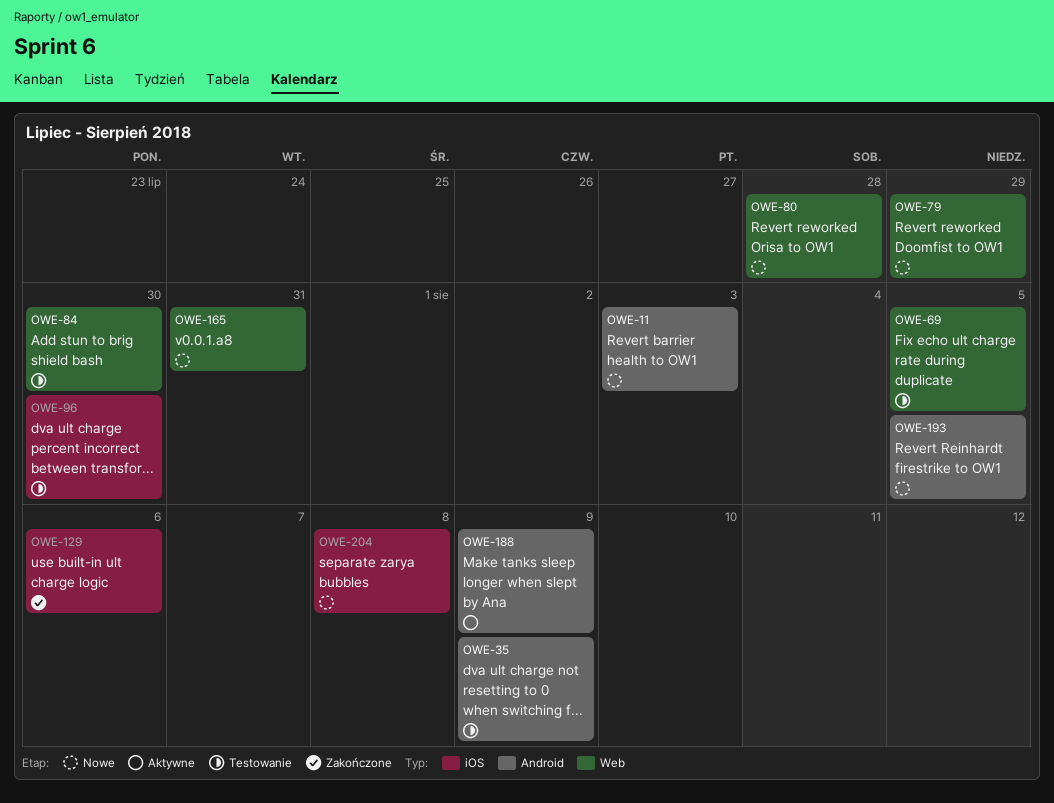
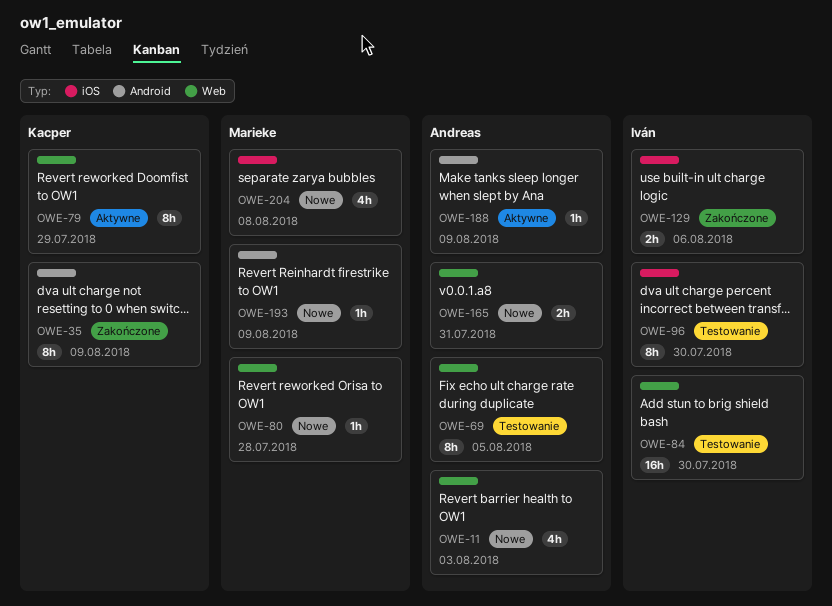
OWE-11, label: Android -> Web
OWE-35, status: Testowanie -> Zakończone
OWE-79, status: Nowe -> Aktywne
OWE-193, due: Aug 5 -> Aug 9

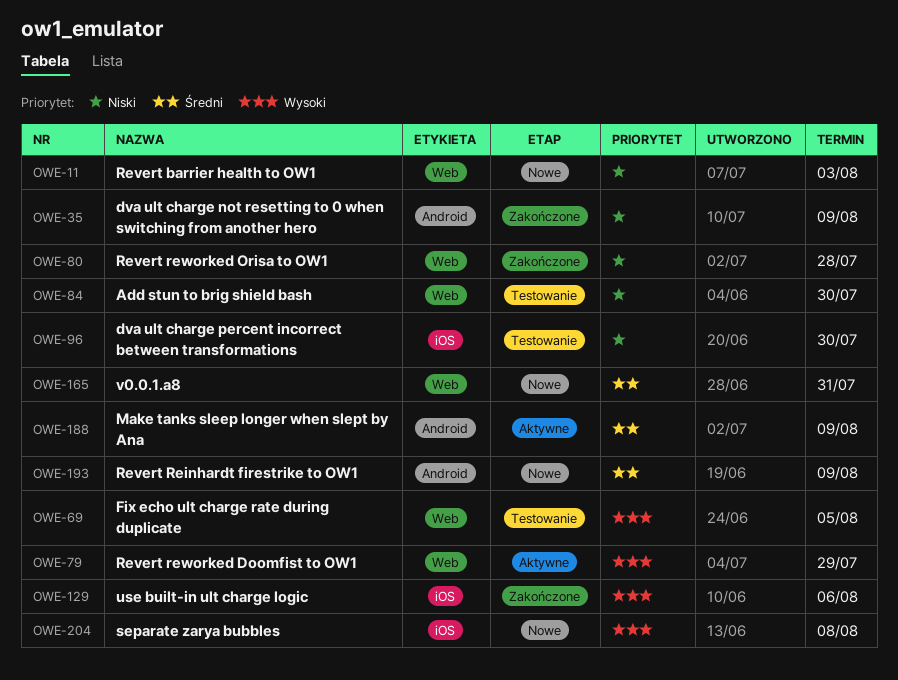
OWE-80, status: Nowe -> Zakończone

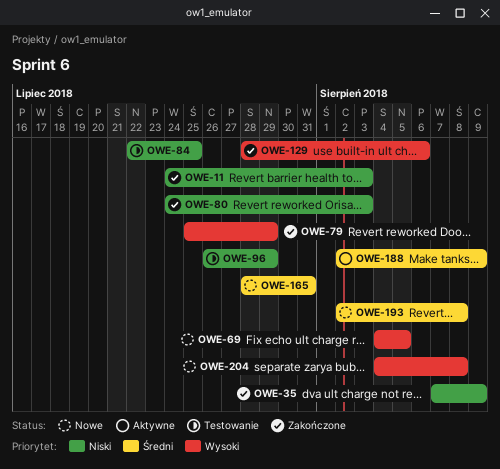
OWE-11, status: Nowe -> Zakończone
OWE-69, status: Testowanie -> Nowe
OWE-79, status: Aktywne -> Zakończone
OWE-80, due: Jul 28 -> Aug 3
OWE-84, due: Jul 30 -> Jul 25
OWE-96, due: Jul 30 -> Jul 29
OWE-193, due: Aug 9 -> Aug 8

